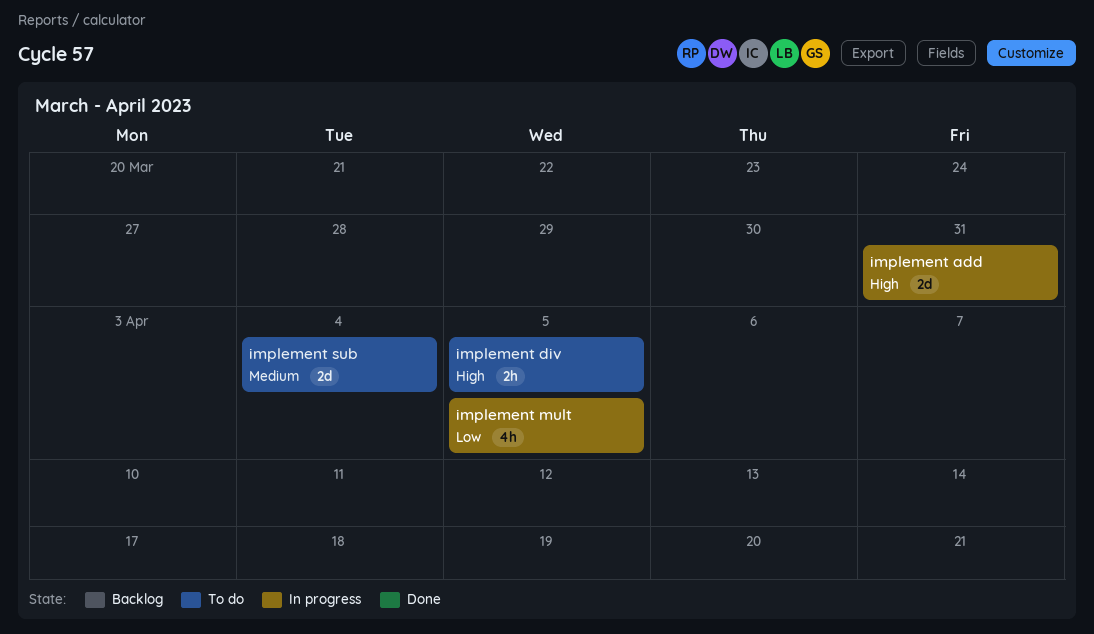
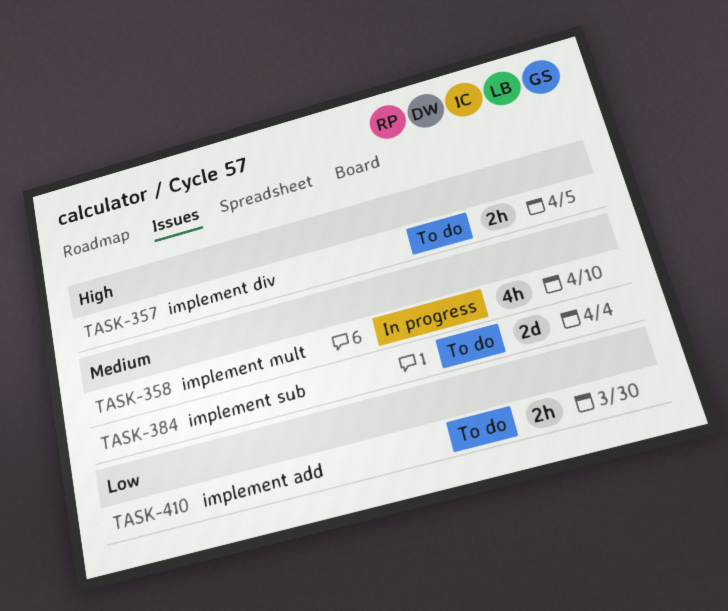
implement add, status: In progress -> To do
implement add, priority: High -> Low
implement add, estimate: 2d -> 2h
implement add, due: Mar 31 -> Mar 30
implement mult, priority: Low -> Medium
implement mult, due: Apr 5 -> Apr 10

